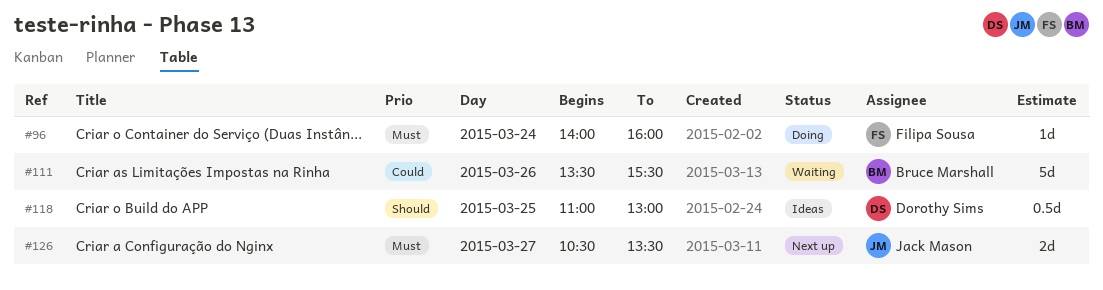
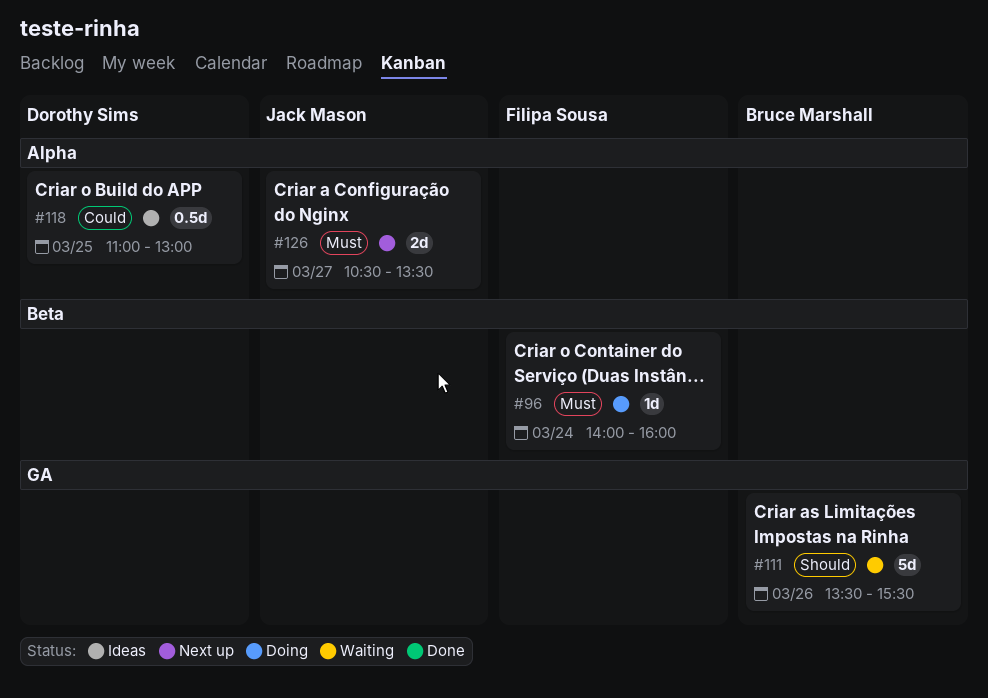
#111, priority: Could -> Should
#118, priority: Should -> Could

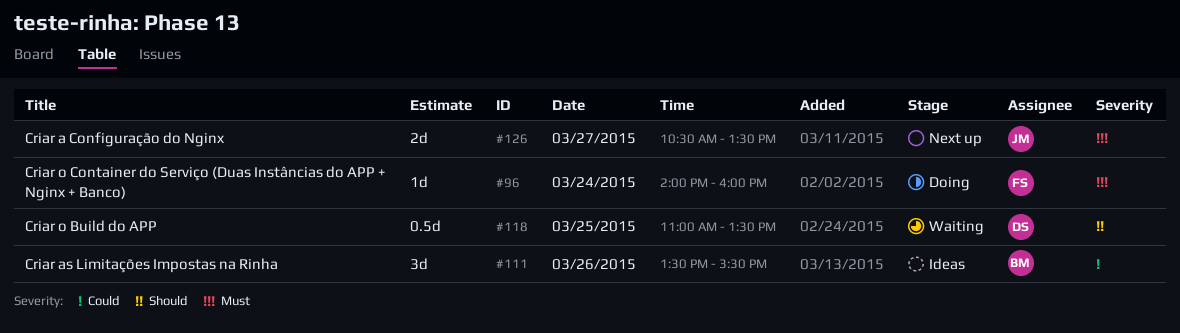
#111, status: Waiting -> Ideas
#111, priority: Should -> Could
#111, estimate: 5d -> 3d
#118, status: Ideas -> Waiting
#118, priority: Could -> Should
#118, ends: 13:00 -> 13:30

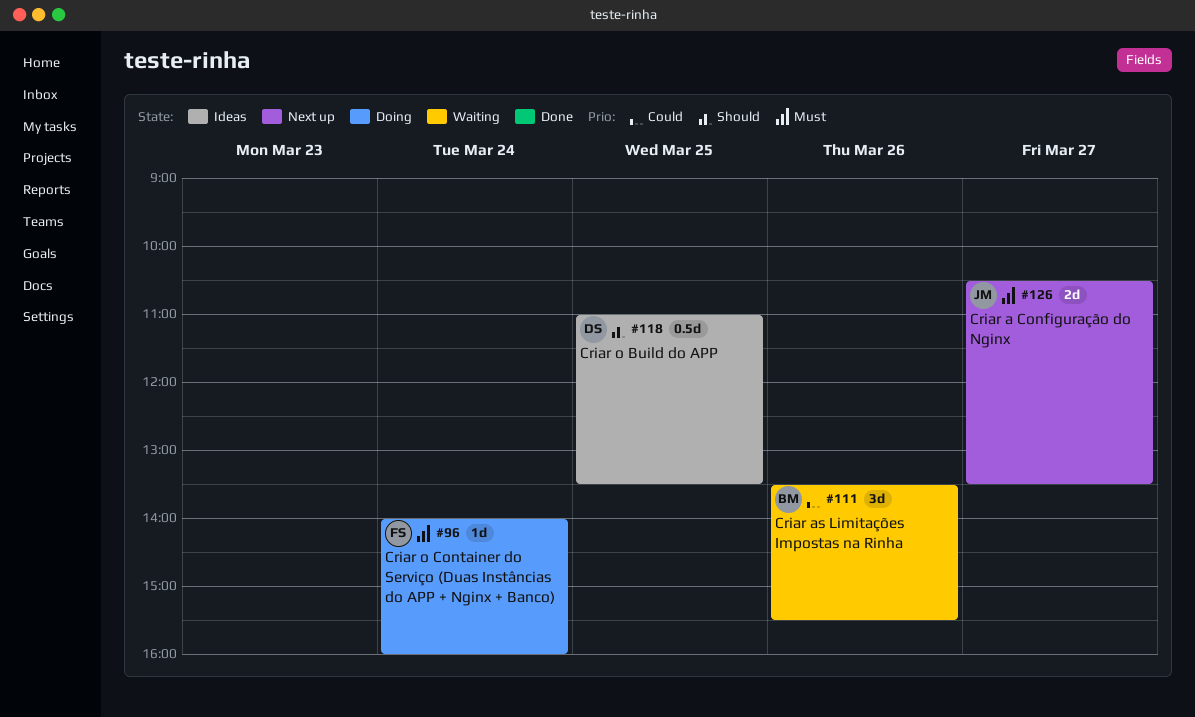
#111, status: Ideas -> Waiting
#118, status: Waiting -> Ideas

